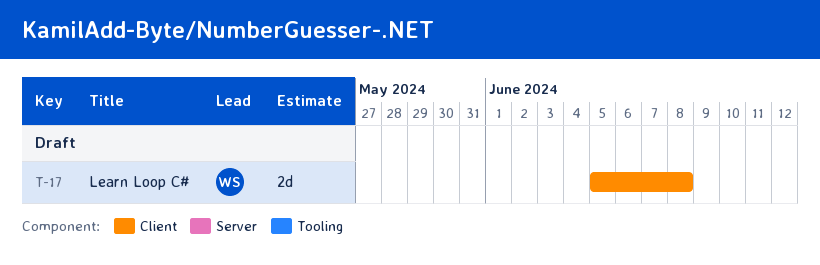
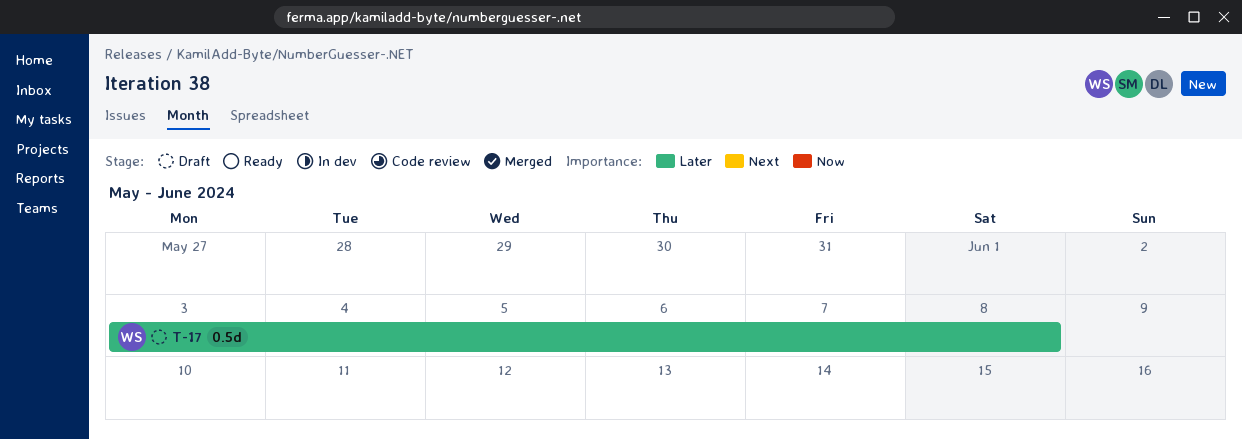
T-17, estimate: 2d -> 0.5d
T-17, start: Jun 5 -> Jun 3

